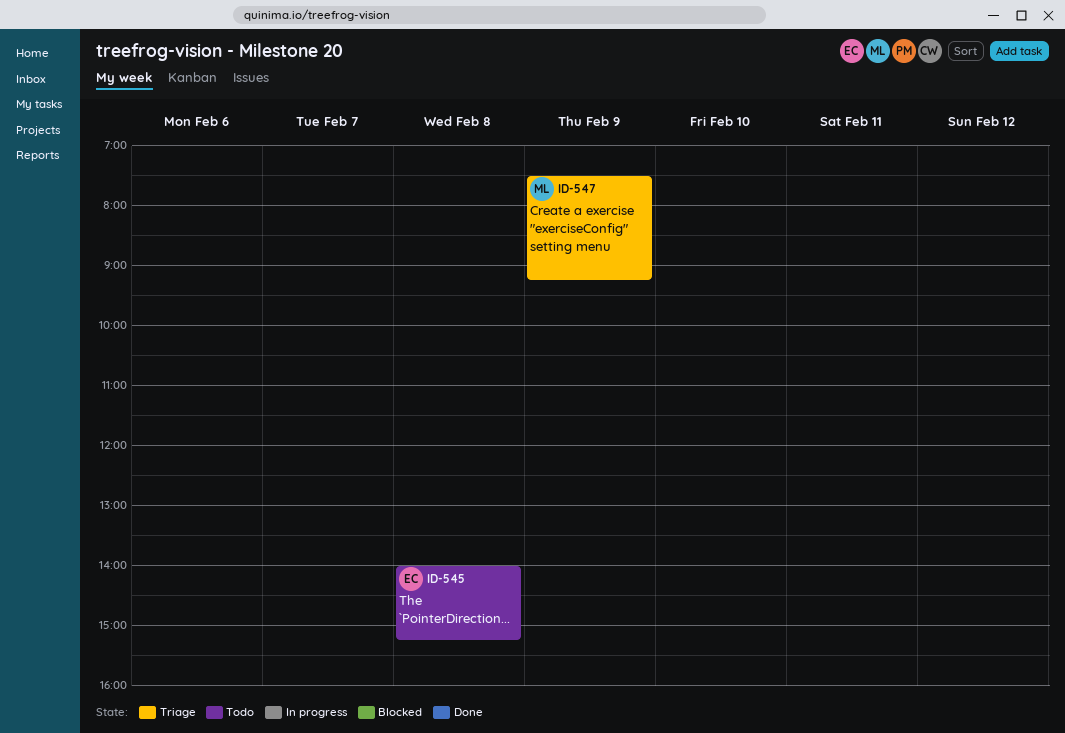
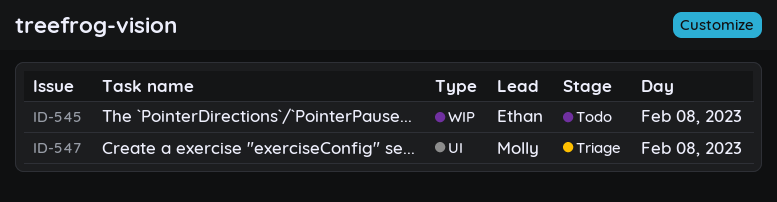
ID-547, day: Feb 9 -> Feb 8

